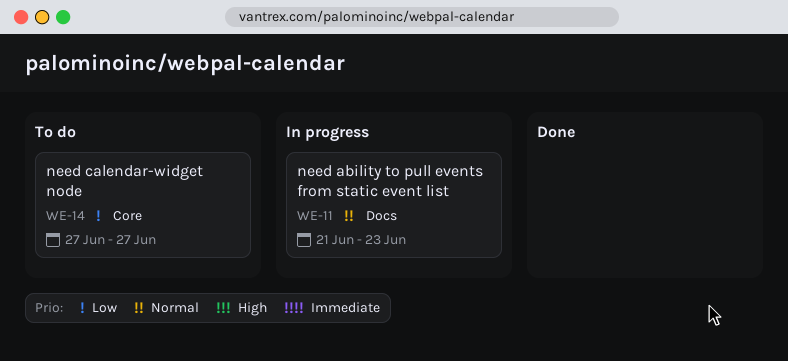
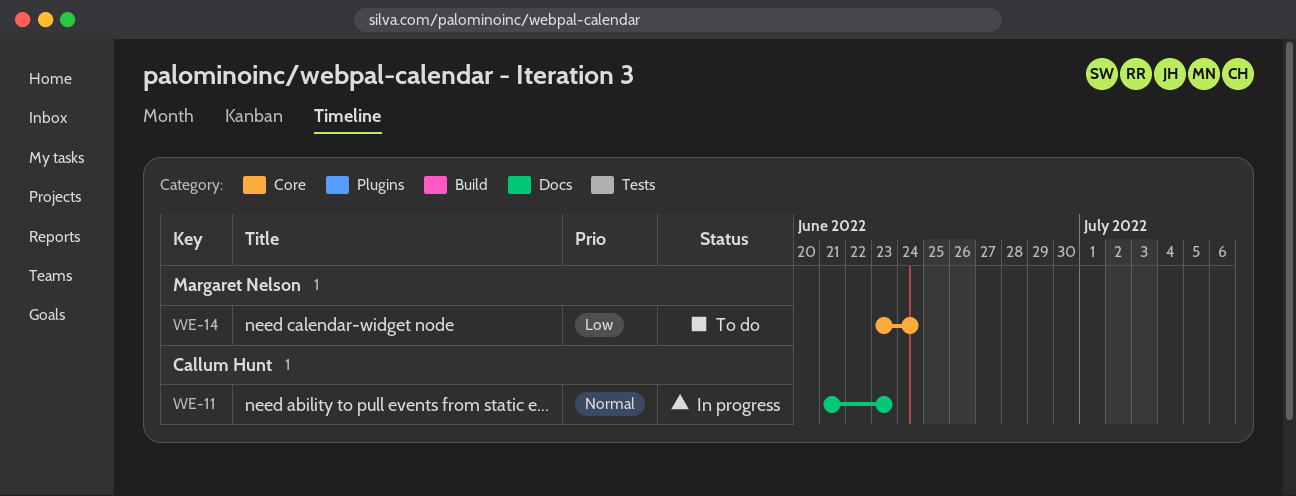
WE-14, start: Jun 27 -> Jun 23
WE-14, due: Jun 27 -> Jun 24

